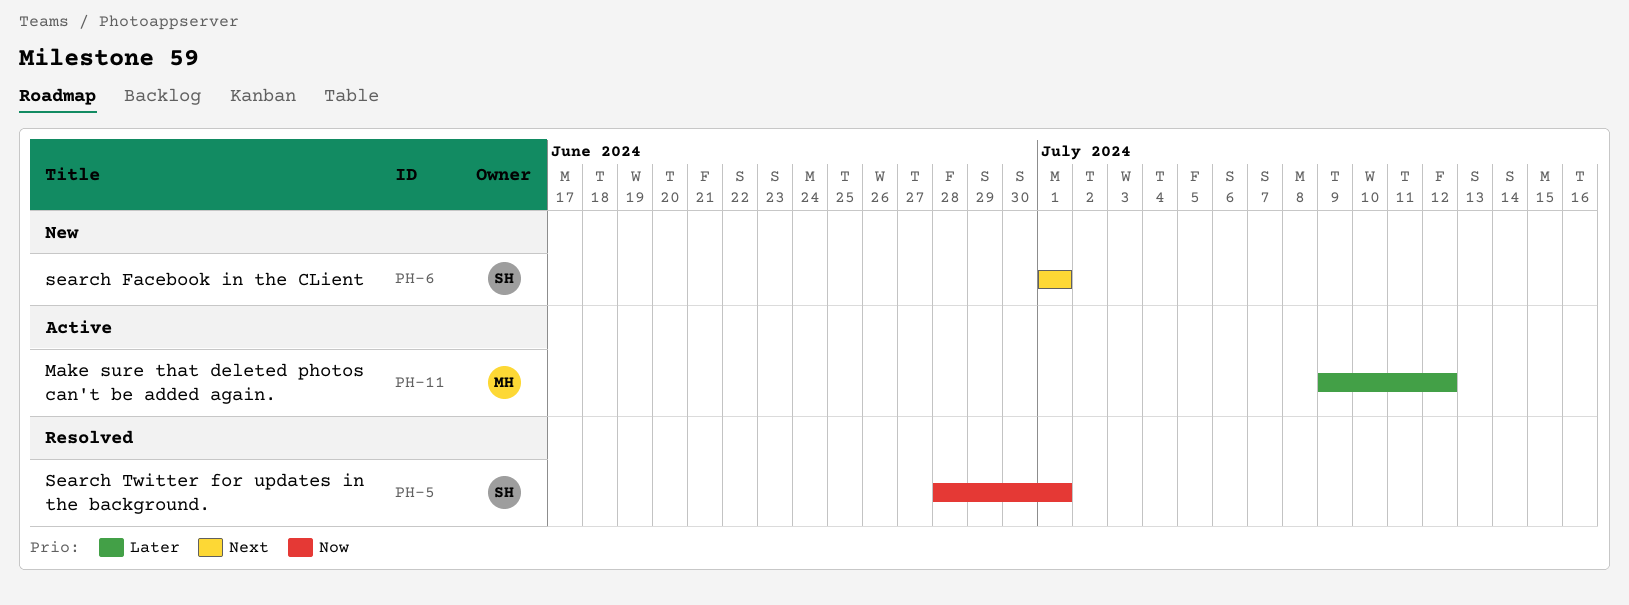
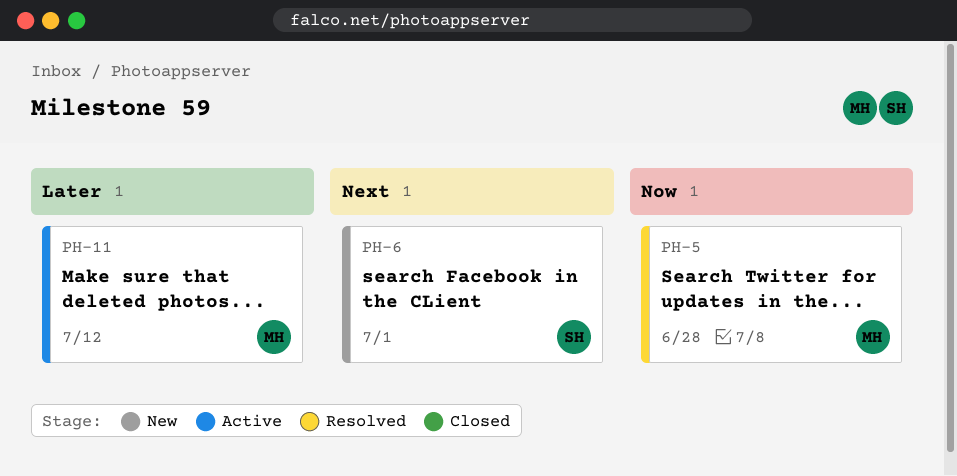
PH-5, owner: SH -> MH
PH-5, due: Jul 1 -> Jun 28

